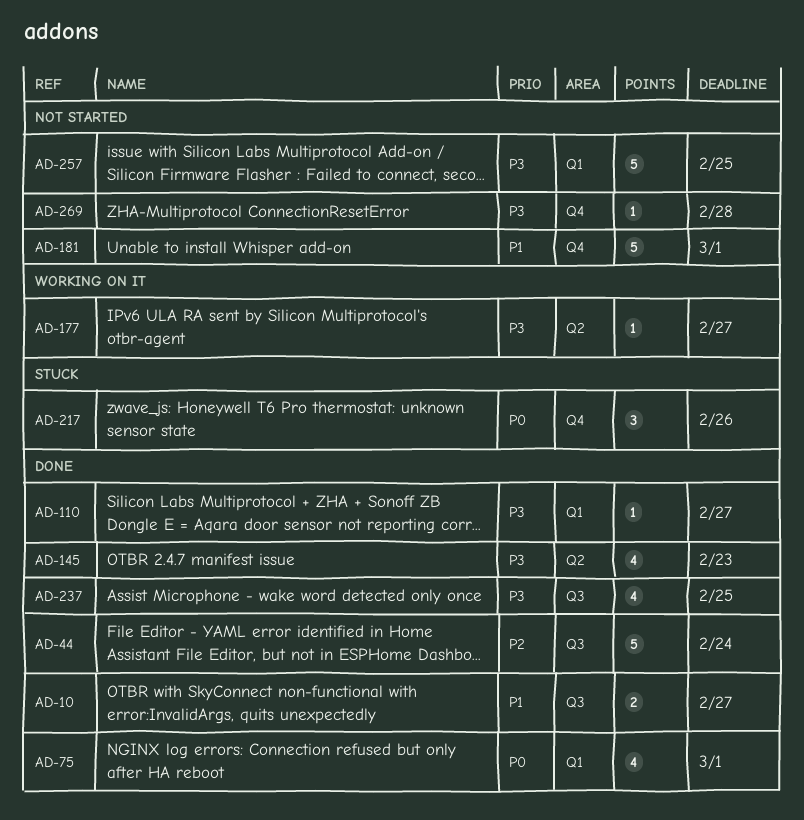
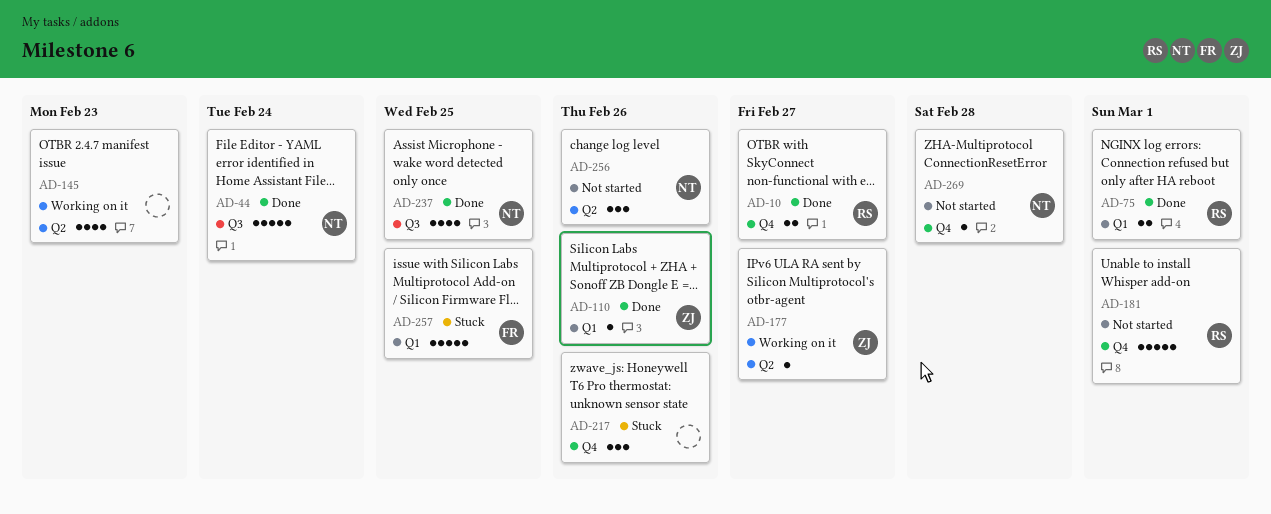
AD-10, label: Q3 -> Q4
AD-75, estimate: 4 -> 2
AD-110, due: Feb 27 -> Feb 26
AD-145, status: Done -> Working on it
AD-256: none -> present
AD-257, status: Not started -> Stuck

